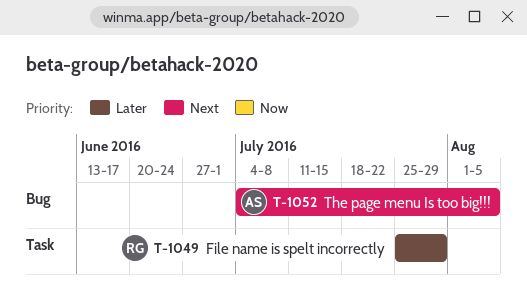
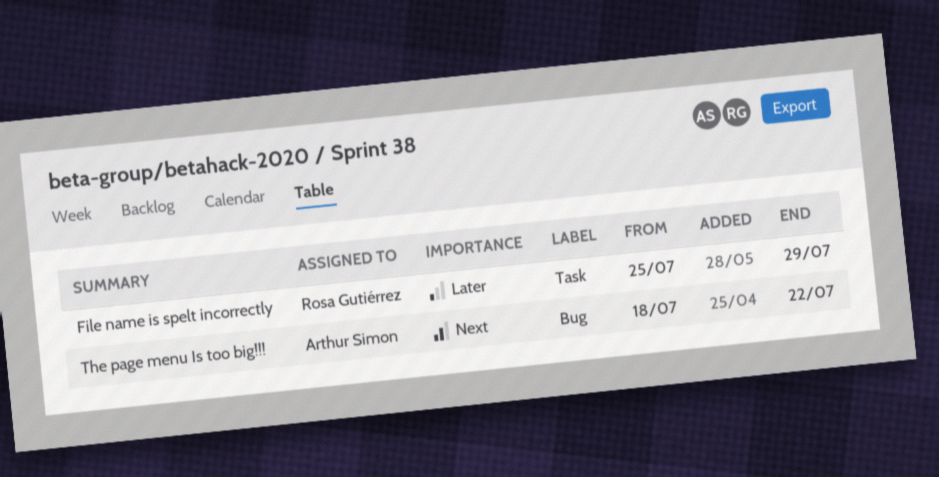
The page menu Is too big!!!, start: Jul 4 -> Jul 18
The page menu Is too big!!!, due: Aug 5 -> Jul 22

